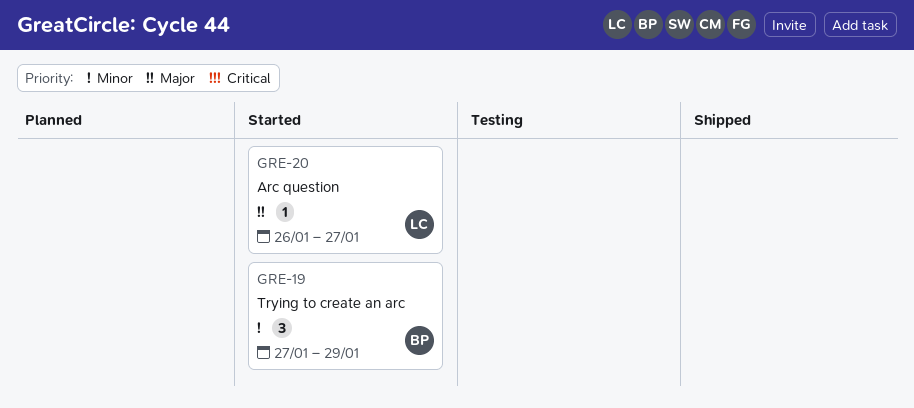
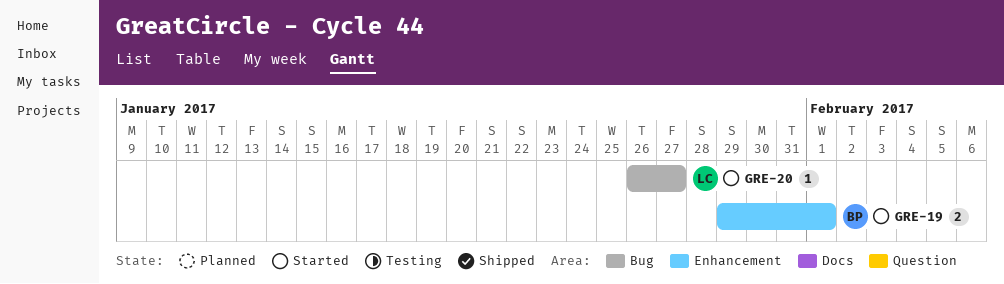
GRE-19, estimate: 3 -> 2
GRE-19, start: Jan 27 -> Jan 29
GRE-19, due: Jan 29 -> Feb 1

